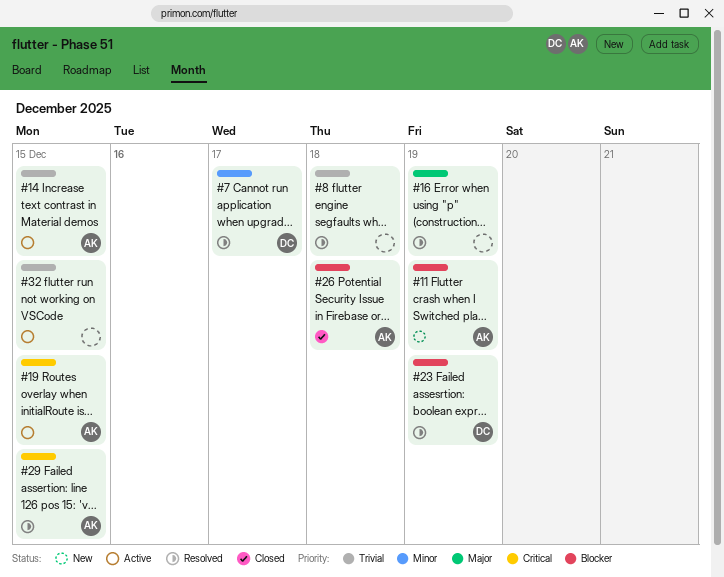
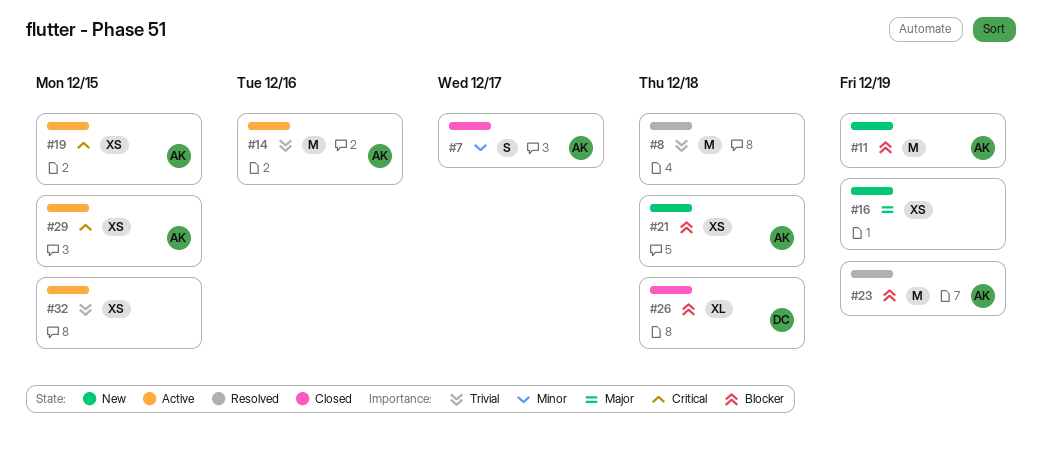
#7, status: Resolved -> Closed
#7, owner: DC -> AK
#14, due: Dec 15 -> Dec 16
#16, status: Resolved -> New
#21: none -> present
#23, owner: DC -> AK
#26, owner: AK -> DC
#29, status: Resolved -> Active

